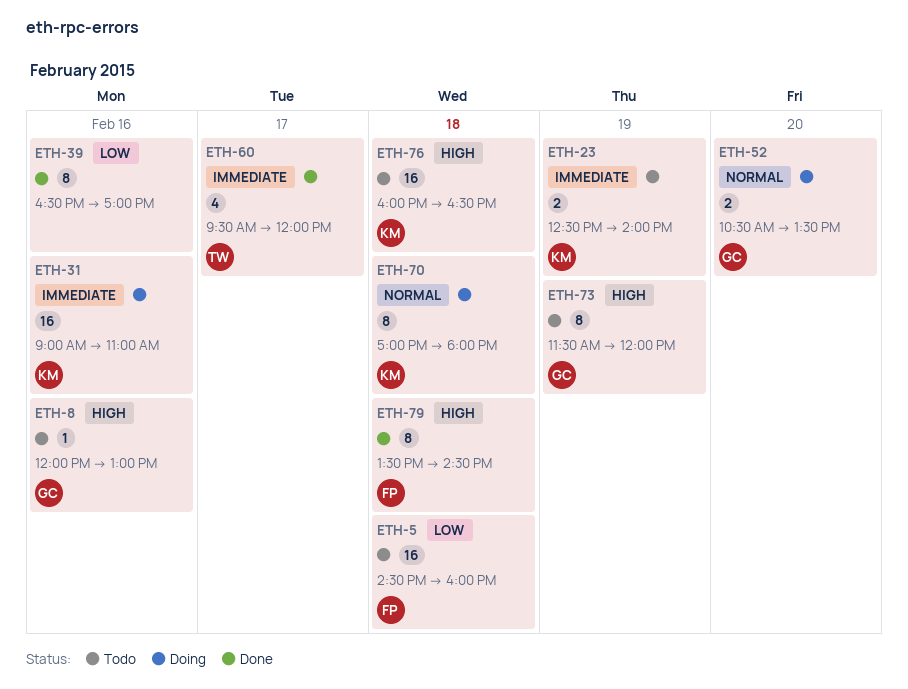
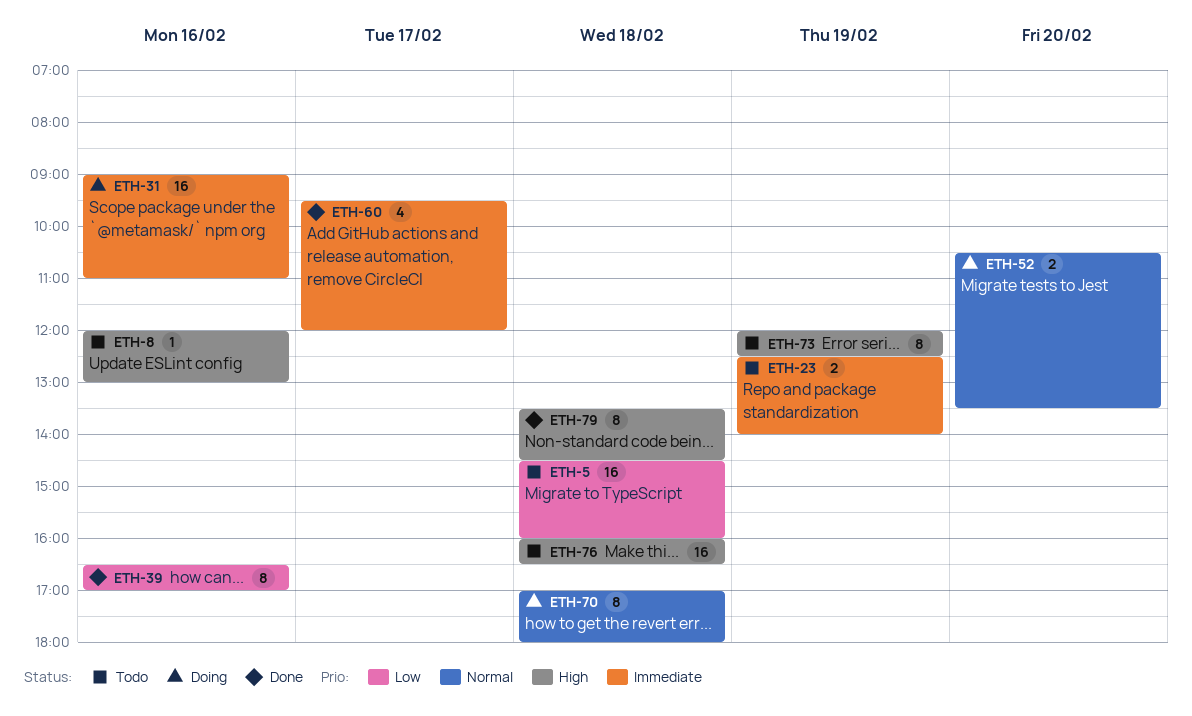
ETH-73, begins: 11:30 -> 12:00
ETH-73, ends: 12:00 -> 12:30

